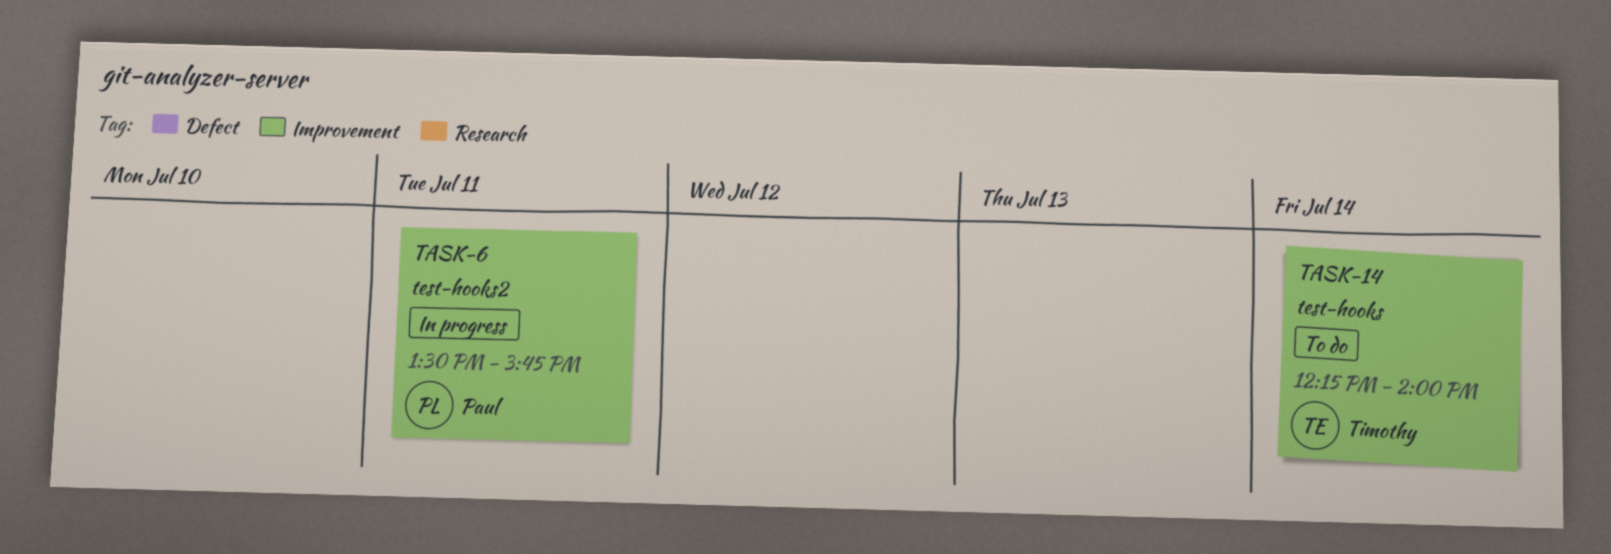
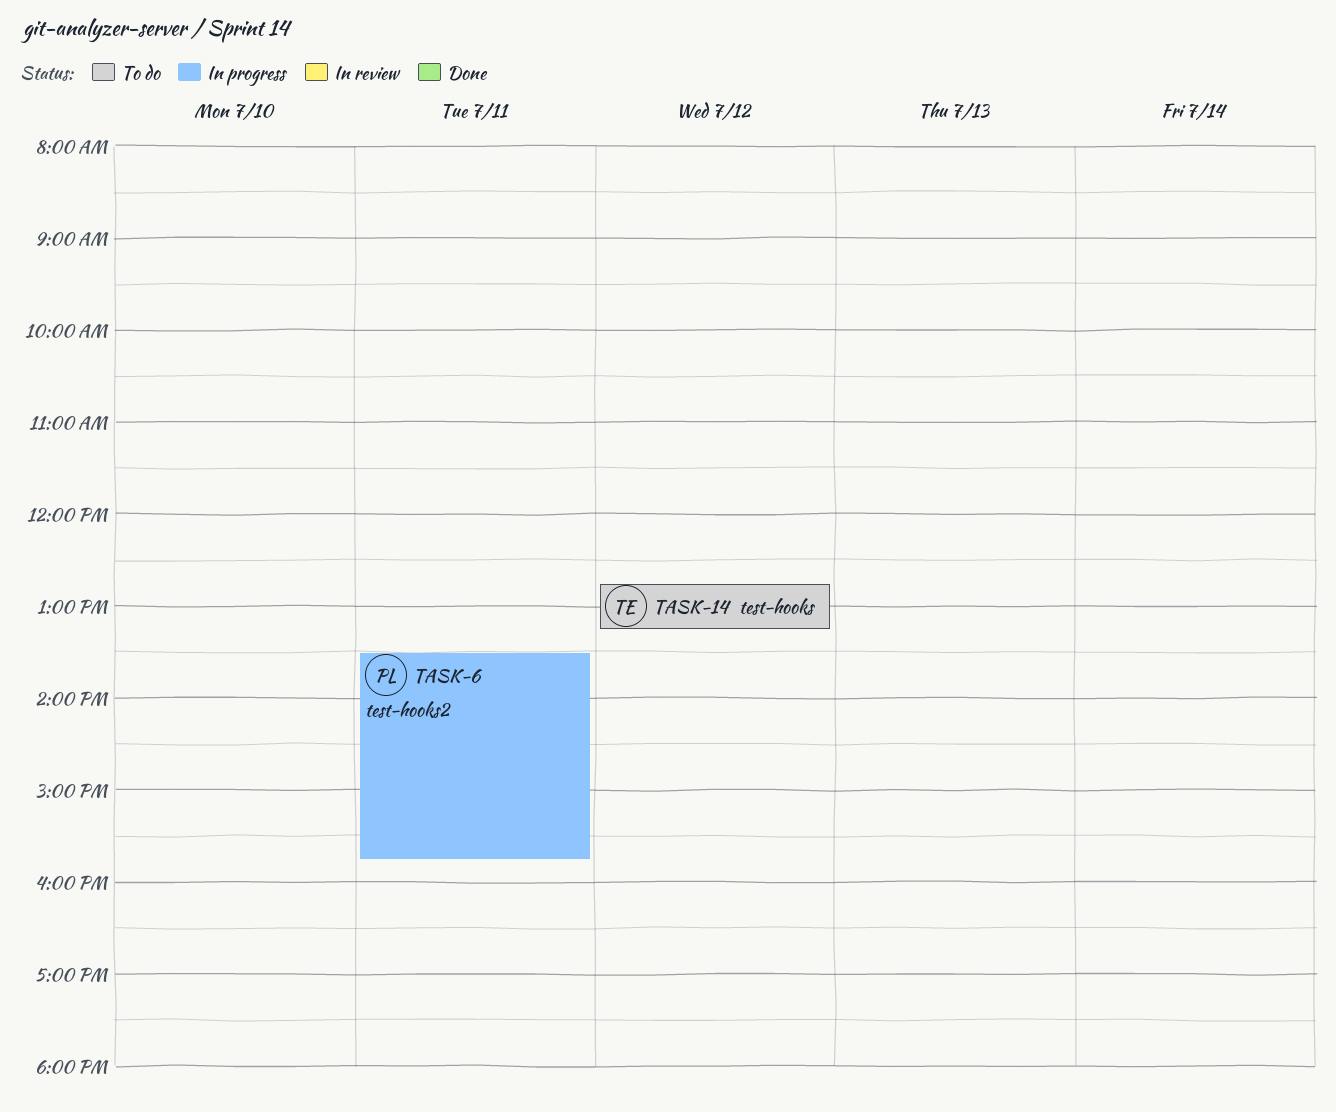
TASK-14, day: Jul 14 -> Jul 12
TASK-14, begins: 12:15 -> 12:45
TASK-14, ends: 14:00 -> 13:15

